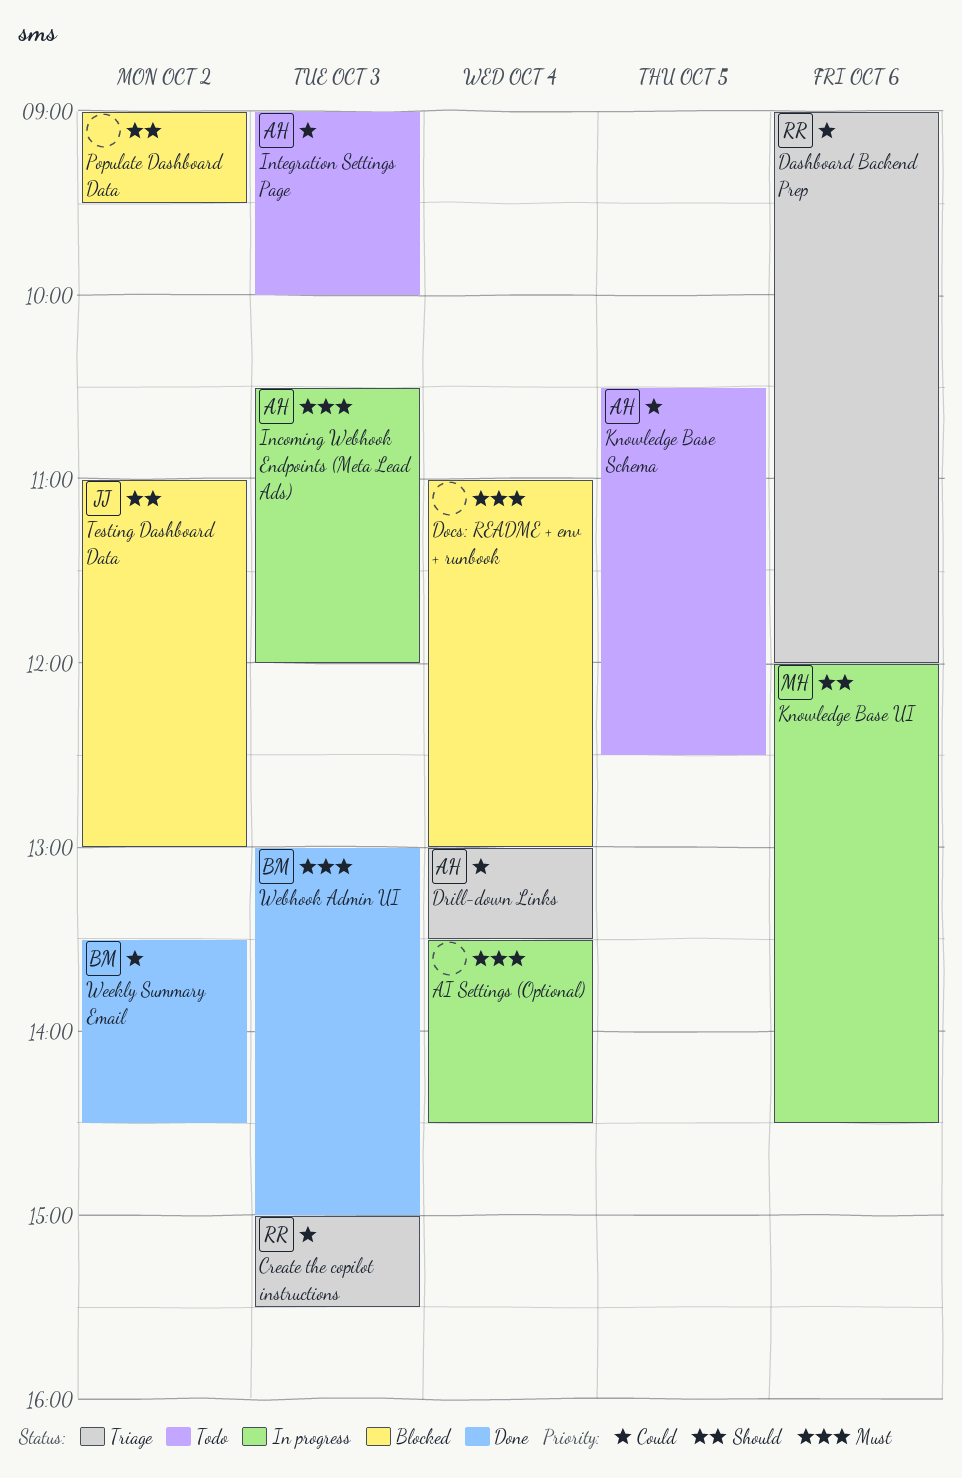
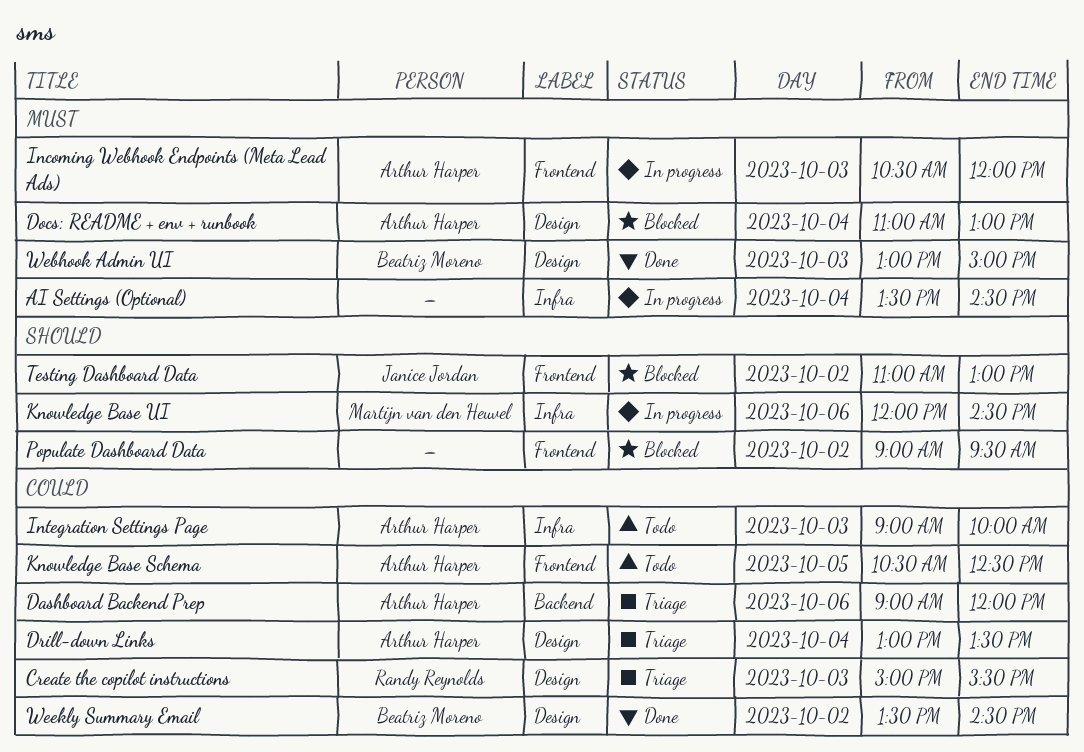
Dashboard Backend Prep, owner: Randy Reynolds -> Arthur Harper
Docs: README + env + runbook, owner: none -> Arthur Harper

